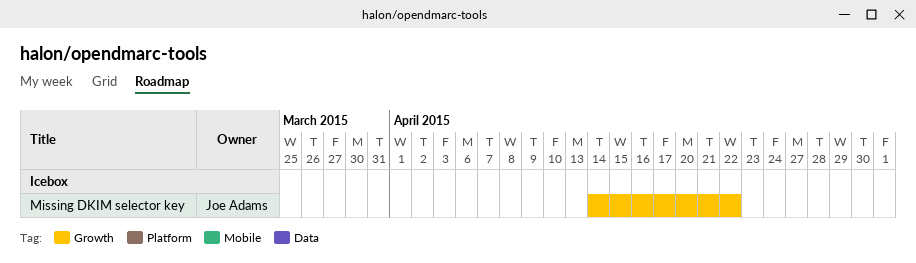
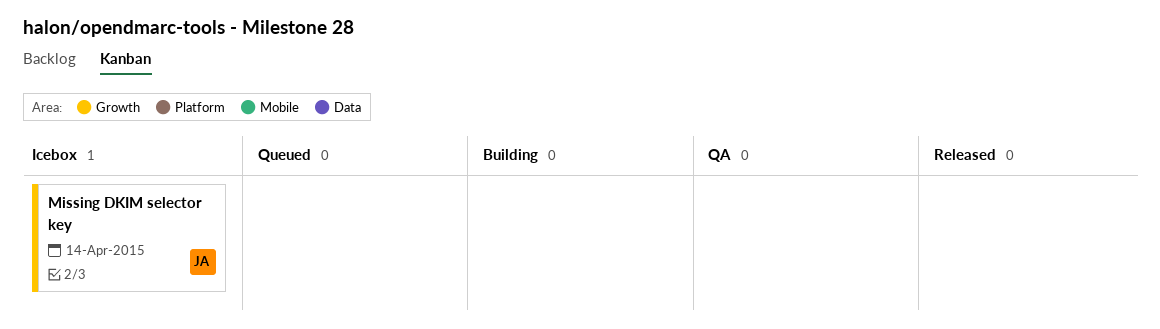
Missing DKIM selector key, due: Apr 22 -> Apr 14

